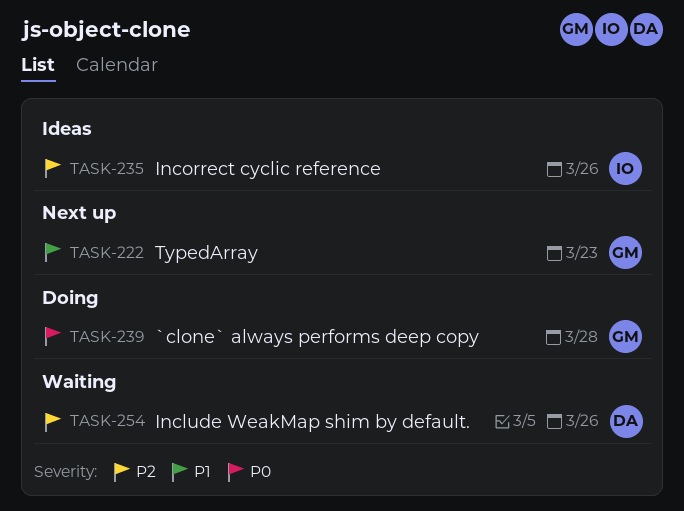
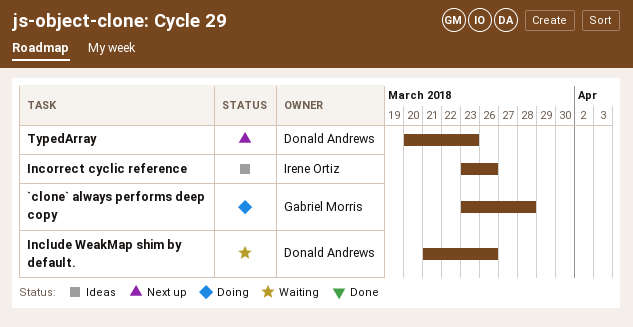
TypedArray, owner: Gabriel Morris -> Donald Andrews

